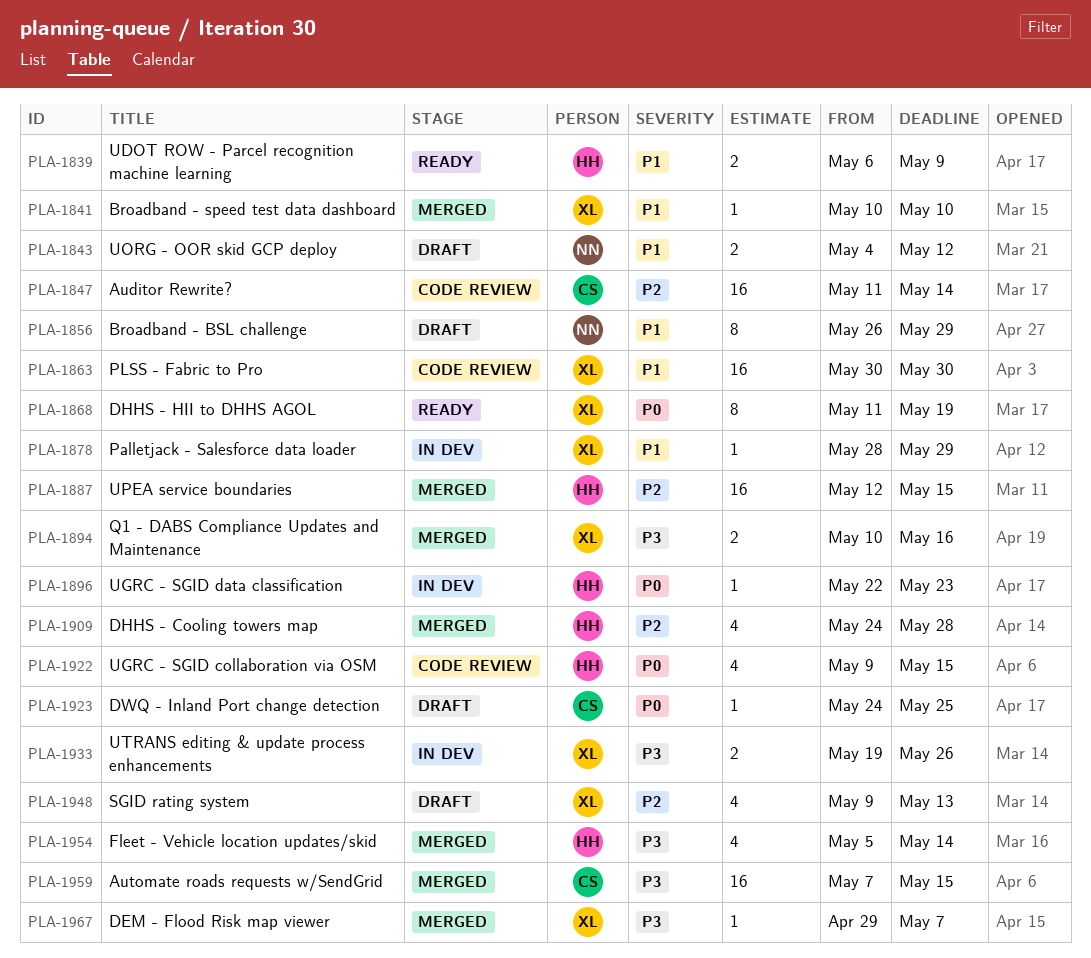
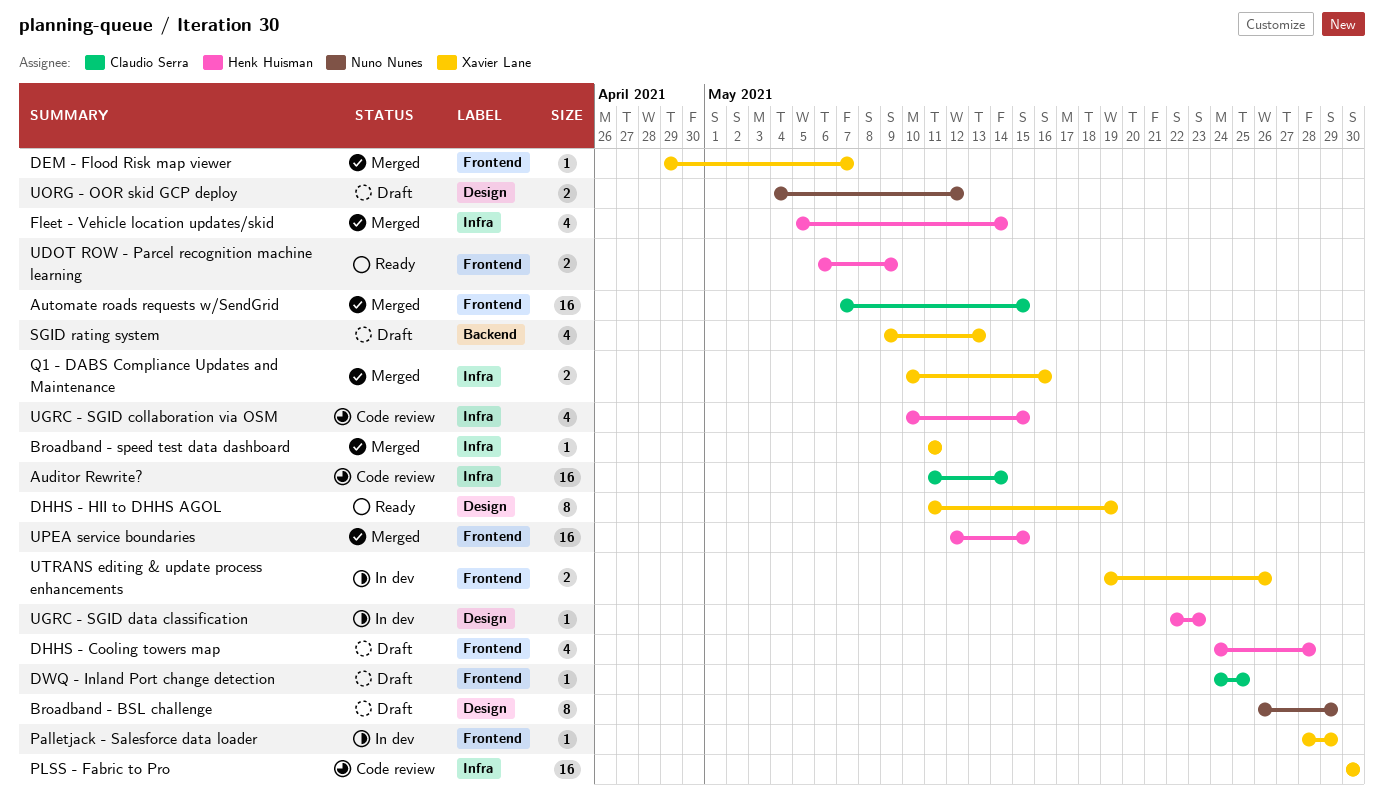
Broadband - speed test data dashboard, start: May 10 -> May 11
Broadband - speed test data dashboard, due: May 10 -> May 11
DHHS - Cooling towers map, status: Merged -> Draft
UGRC - SGID collaboration via OSM, start: May 9 -> May 10

